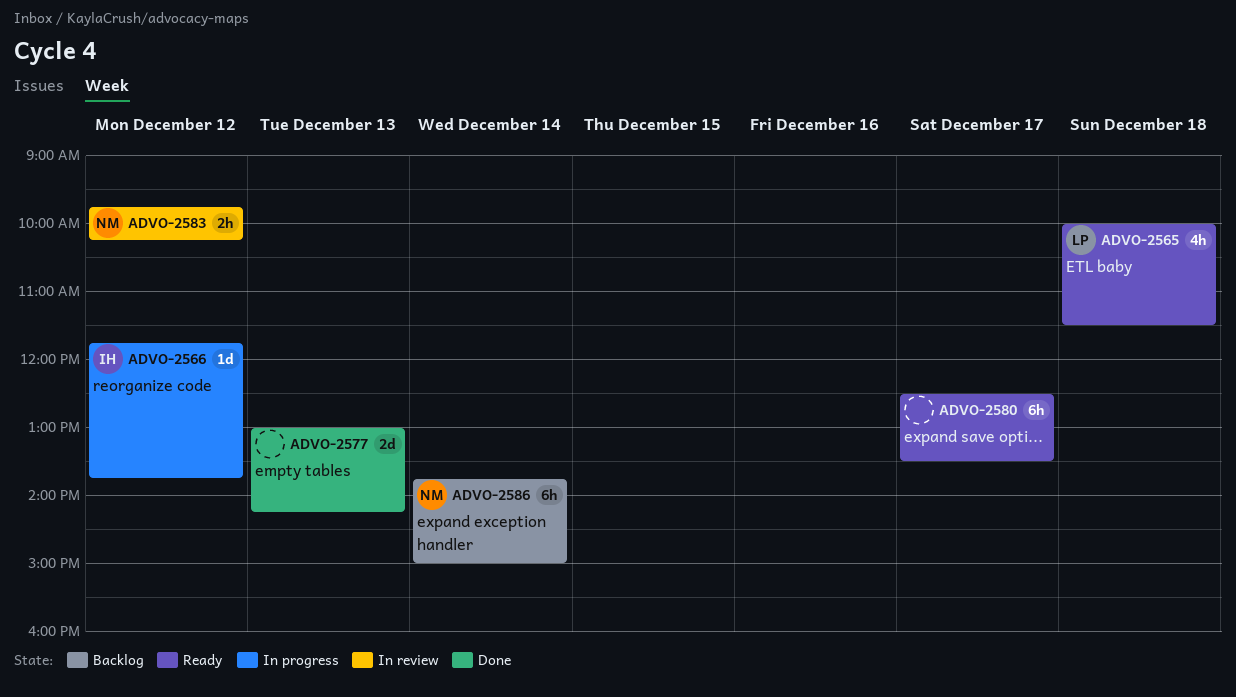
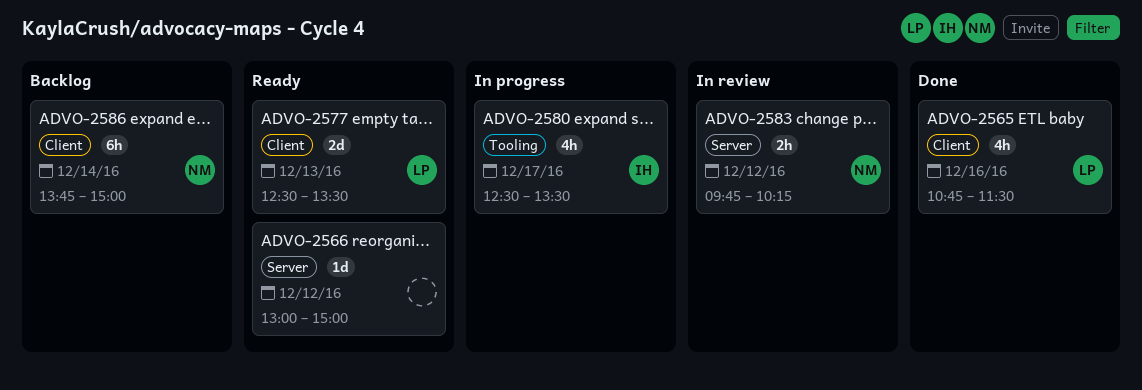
ADVO-2565, status: Ready -> Done
ADVO-2565, day: Dec 18 -> Dec 16
ADVO-2565, begins: 10:00 -> 10:45
ADVO-2566, status: In progress -> Ready
ADVO-2566, owner: IH -> none
ADVO-2566, begins: 11:45 -> 13:00
ADVO-2566, ends: 13:45 -> 15:00
ADVO-2577, status: Done -> Ready
ADVO-2577, owner: none -> LP
ADVO-2577, begins: 13:00 -> 12:30
ADVO-2577, ends: 14:15 -> 13:30
ADVO-2580, status: Ready -> In progress
ADVO-2580, owner: none -> IH
ADVO-2580, estimate: 6h -> 4h

